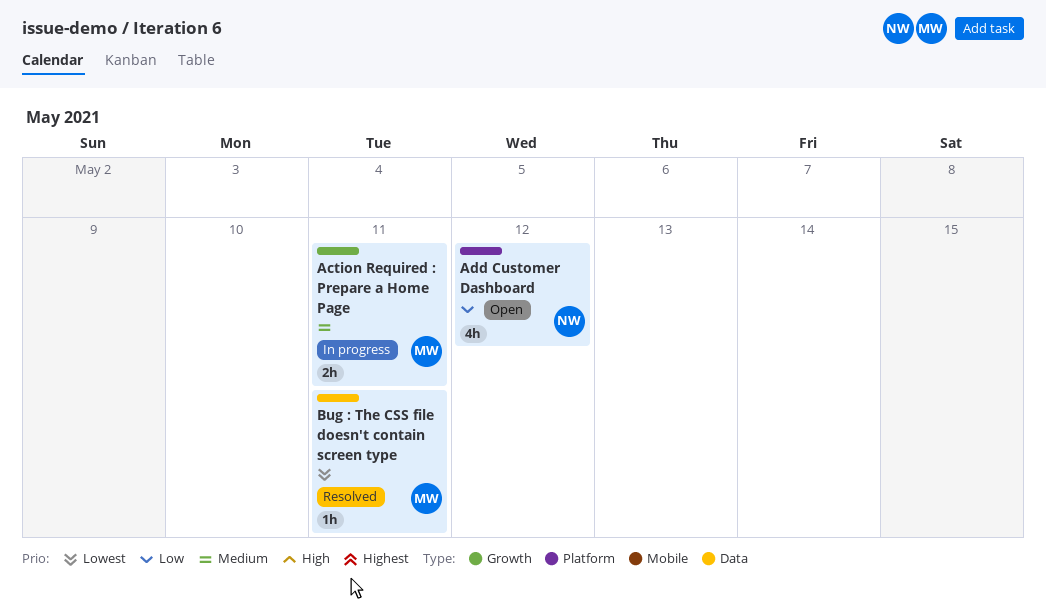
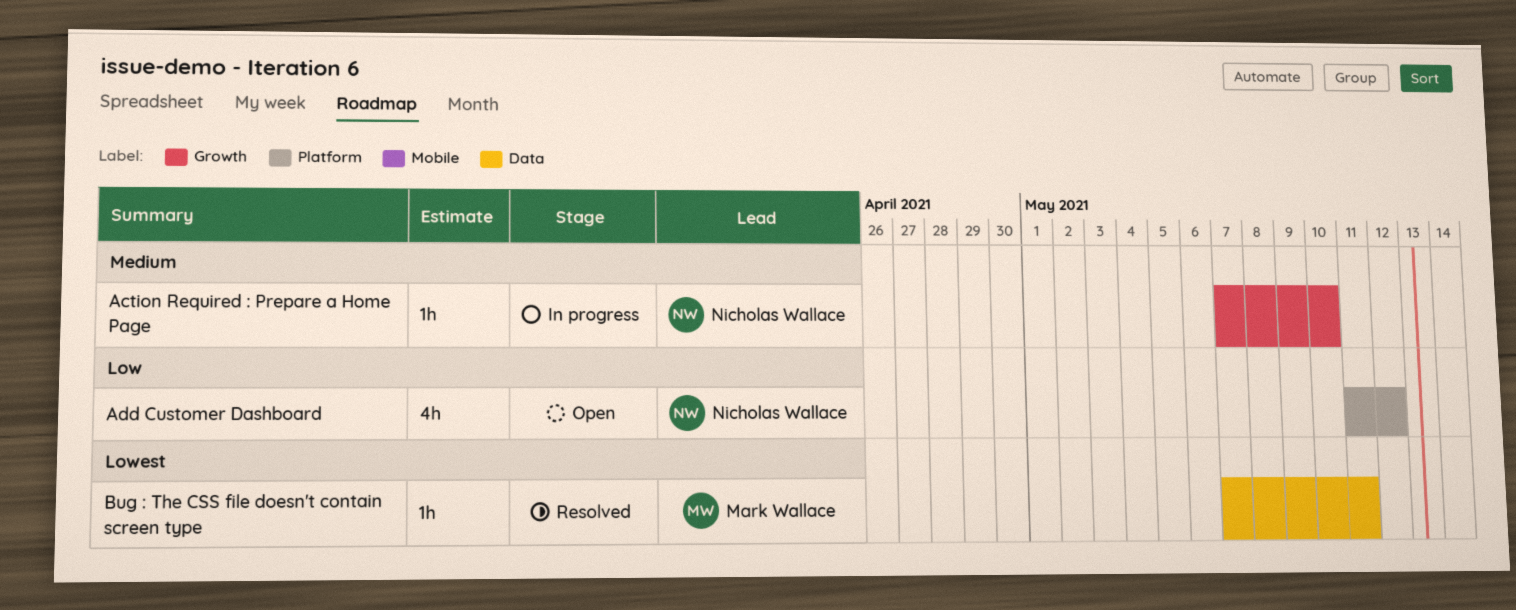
Action Required : Prepare a Home Page, owner: Mark Wallace -> Nicholas Wallace
Action Required : Prepare a Home Page, estimate: 2h -> 1h
Action Required : Prepare a Home Page, due: May 11 -> May 10

